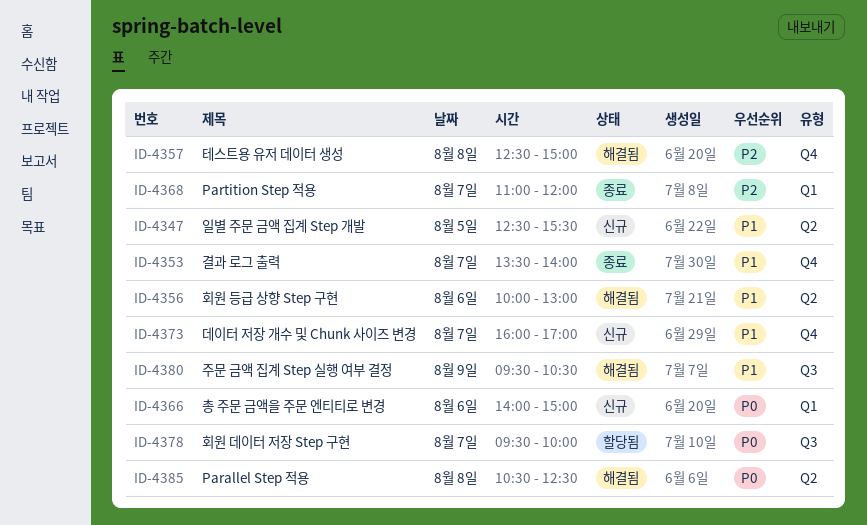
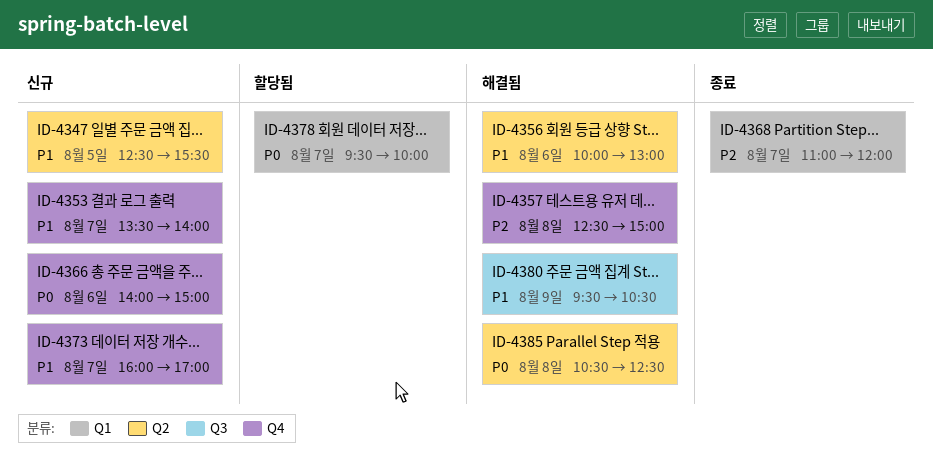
ID-4353, status: 종료 -> 신규
ID-4366, label: Q1 -> Q4
ID-4378, label: Q3 -> Q1

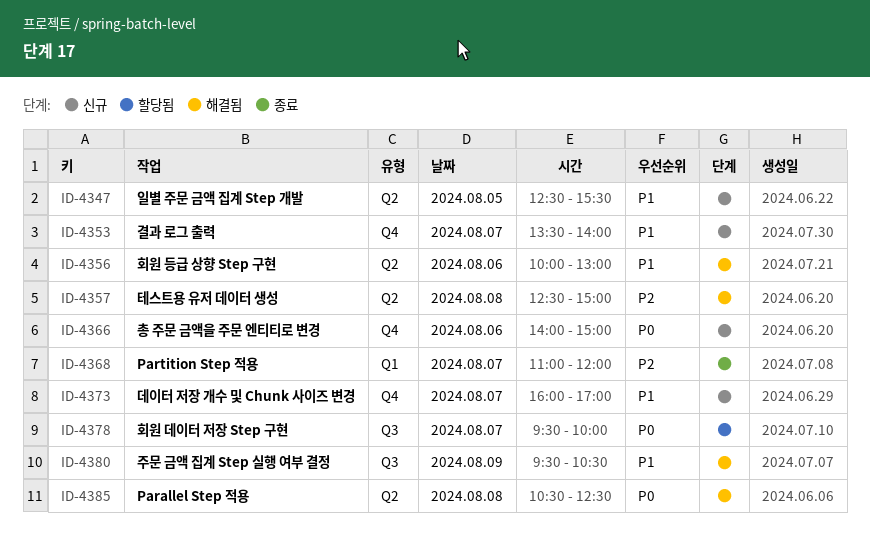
ID-4357, label: Q4 -> Q2
ID-4378, label: Q1 -> Q3

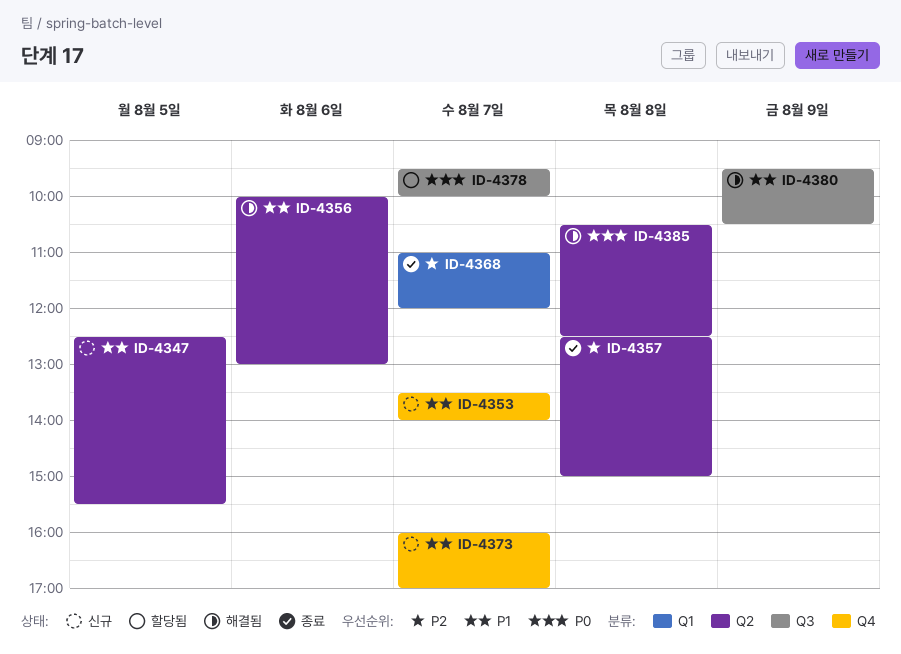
ID-4357, status: 해결됨 -> 종료
ID-4366: present -> none

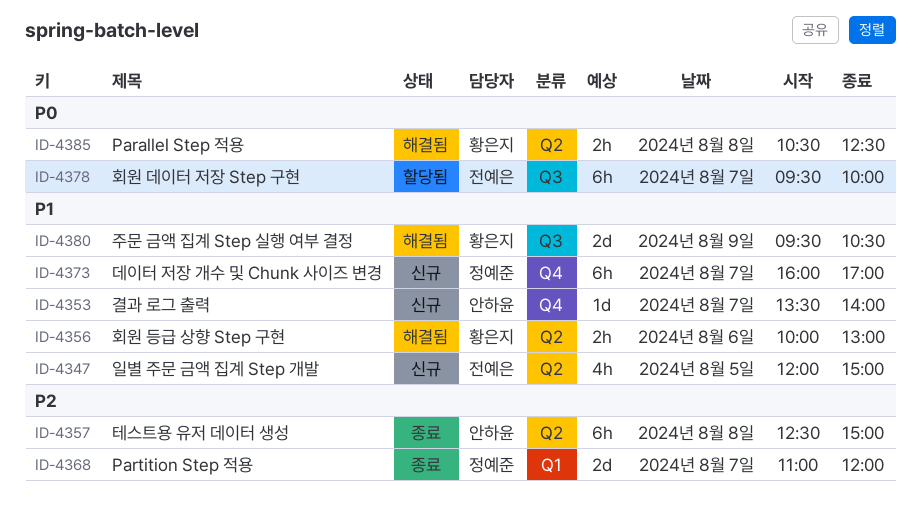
ID-4347, begins: 12:30 -> 12:00
ID-4347, ends: 15:30 -> 15:00

